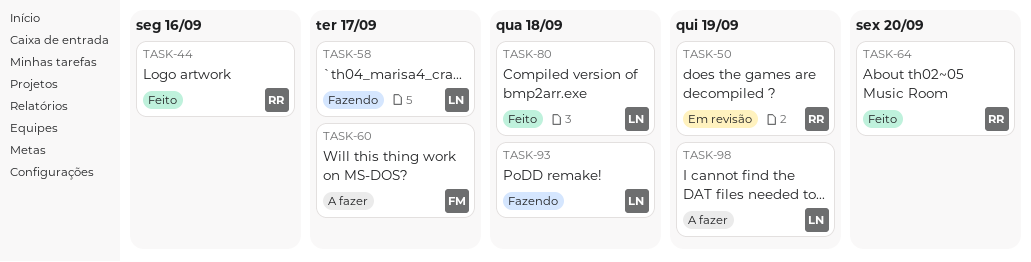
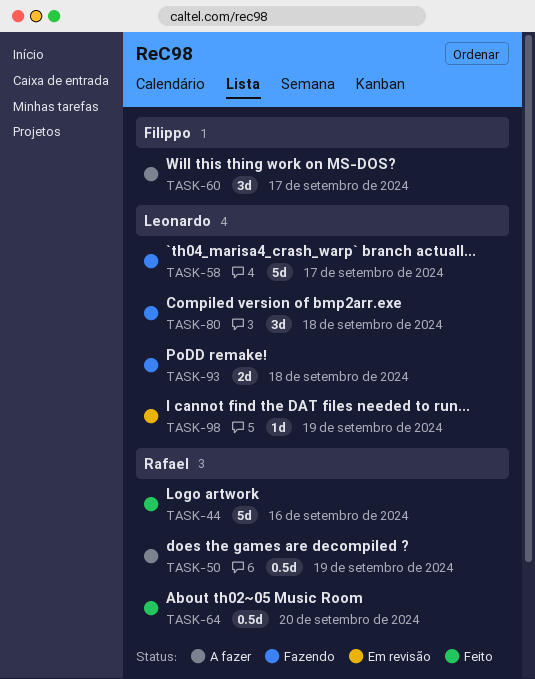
TASK-50, status: Em revisão -> A fazer
TASK-80, status: Feito -> Fazendo
TASK-98, status: A fazer -> Em revisão

